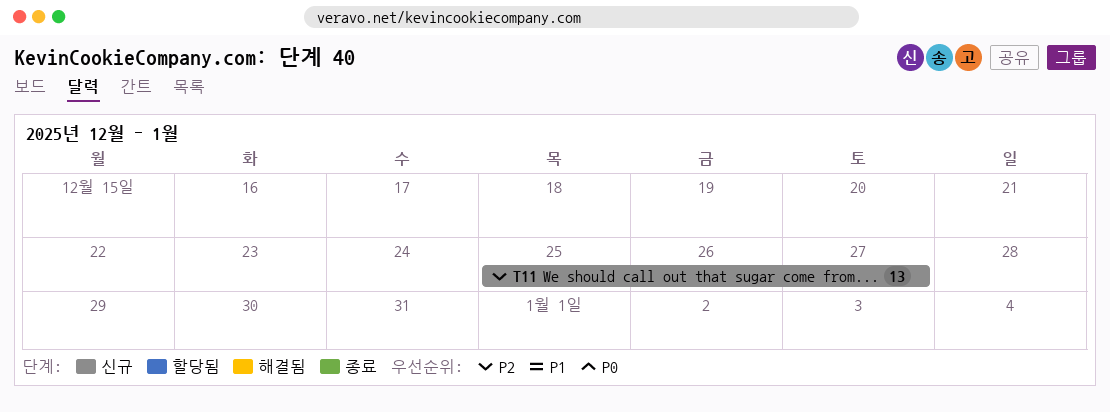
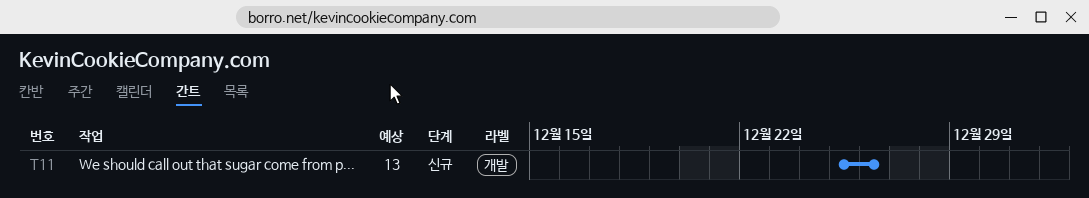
T11, due: Dec 27 -> Dec 26

